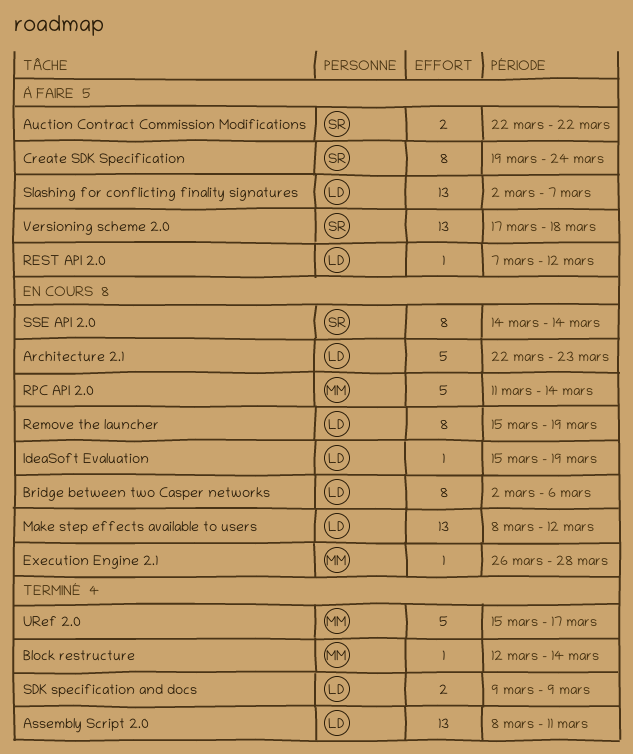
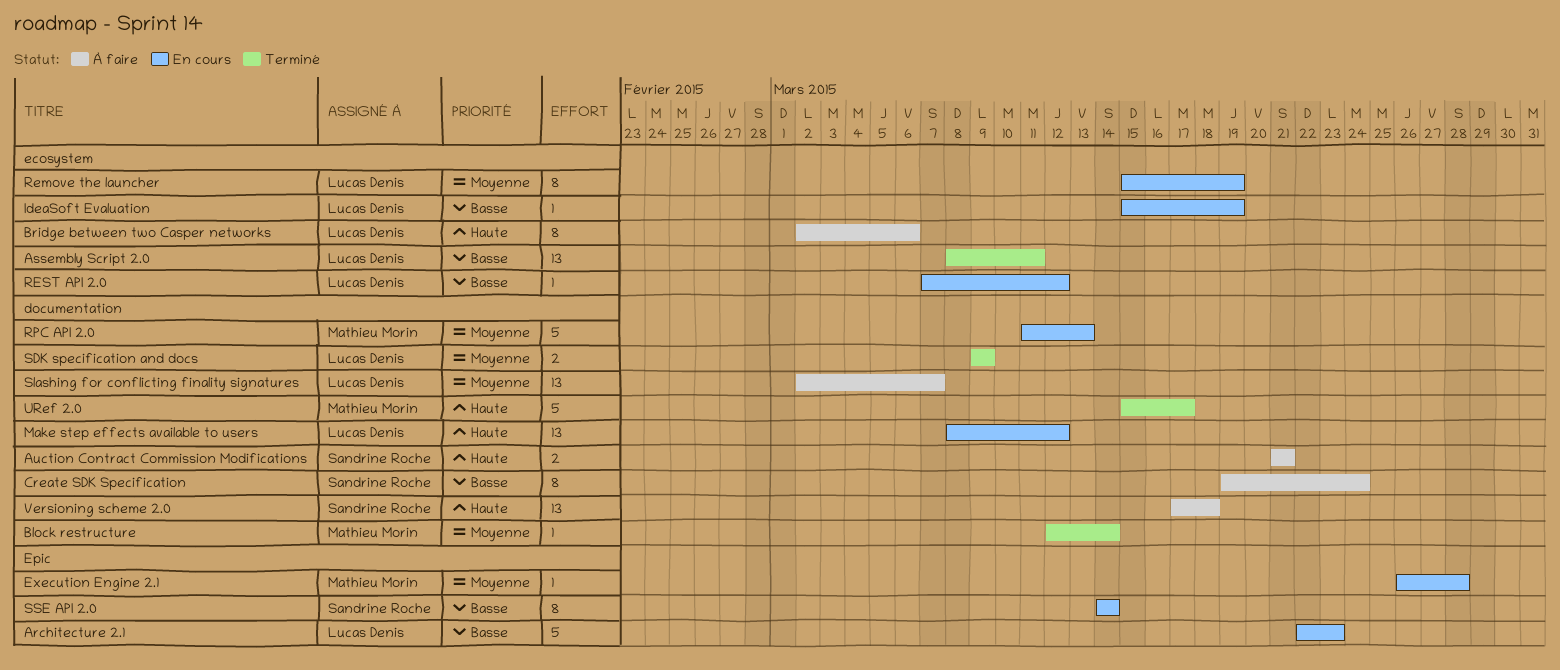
Auction Contract Commission Modifications, start: Mar 22 -> Mar 21
Auction Contract Commission Modifications, due: Mar 22 -> Mar 21
Bridge between two Casper networks, status: En cours -> À faire
REST API 2.0, status: À faire -> En cours
RPC API 2.0, due: Mar 14 -> Mar 13

